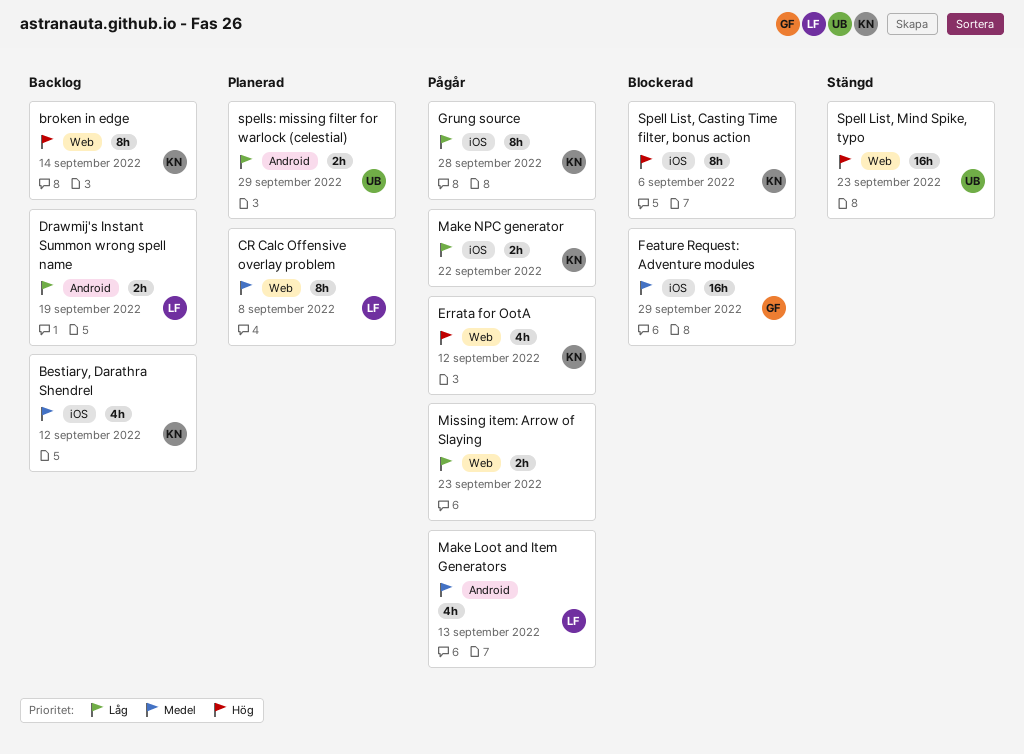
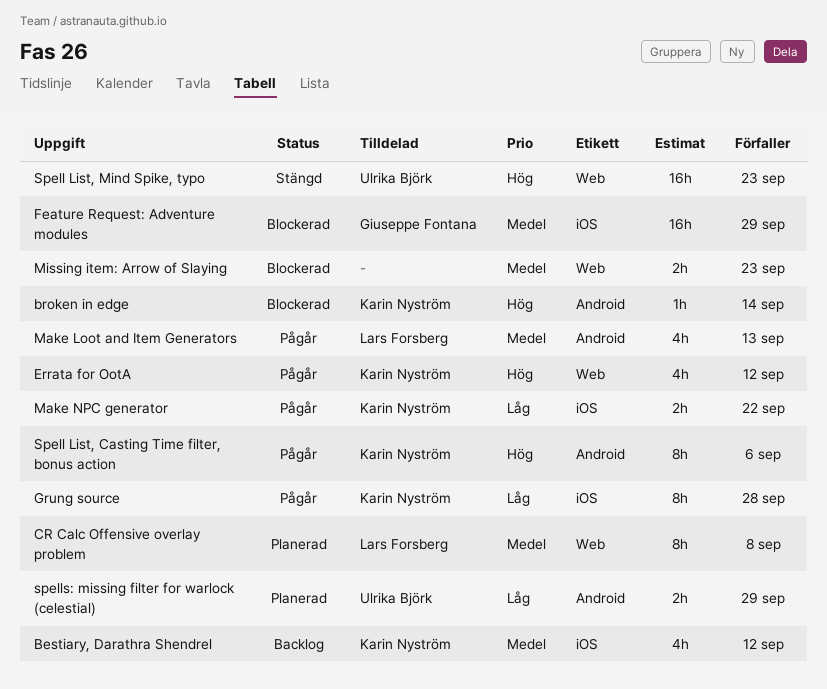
broken in edge, status: Backlog -> Blockerad
broken in edge, label: Web -> Android
broken in edge, estimate: 8h -> 1h
Drawmij's Instant Summon wrong spell name: present -> none
Missing item: Arrow of Slaying, status: Pågår -> Blockerad
Missing item: Arrow of Slaying, priority: Låg -> Medel
Spell List, Casting Time filter, bonus action, status: Blockerad -> Pågår
Spell List, Casting Time filter, bonus action, label: iOS -> Android

